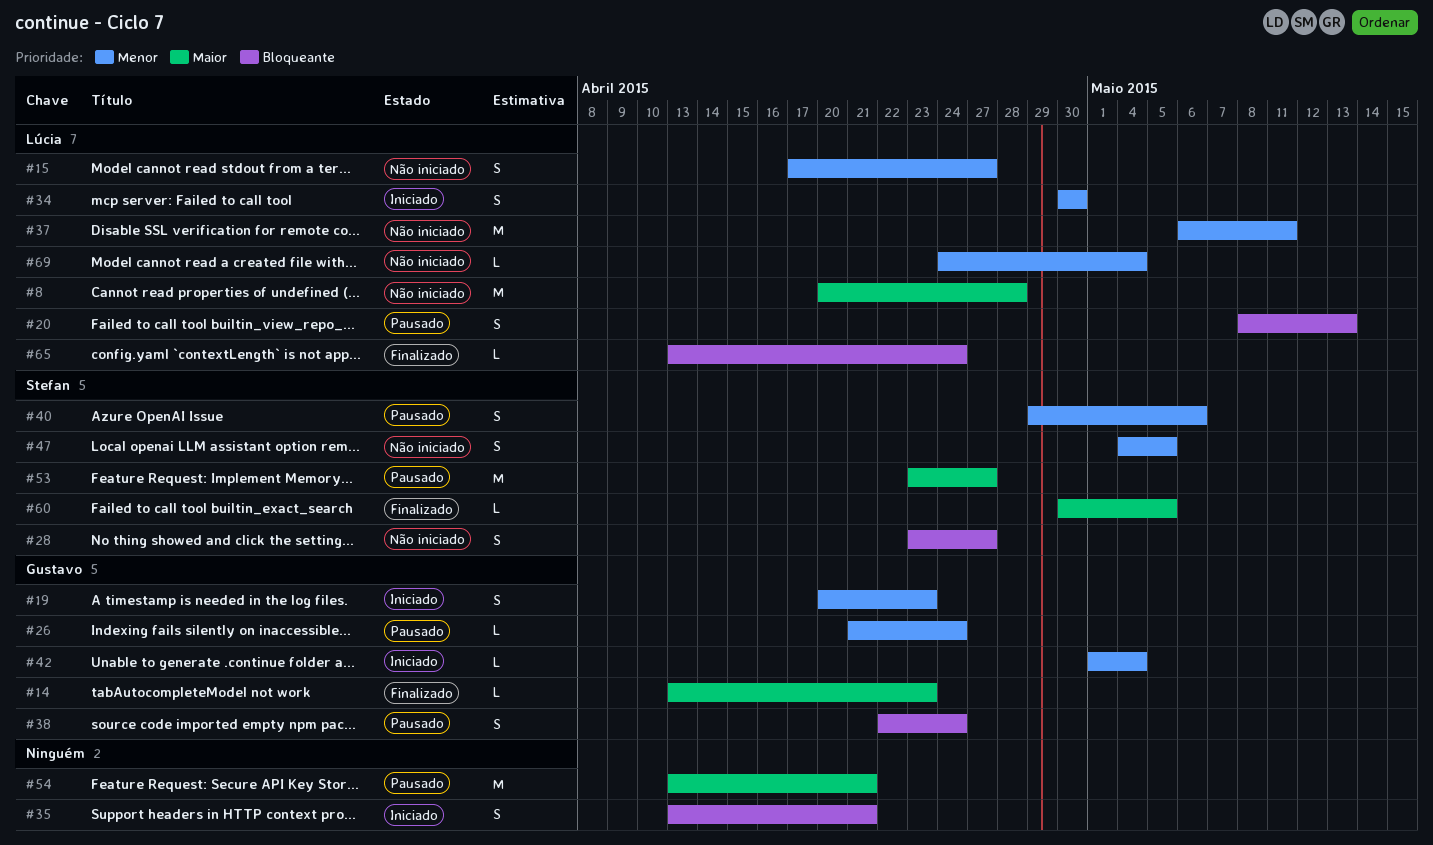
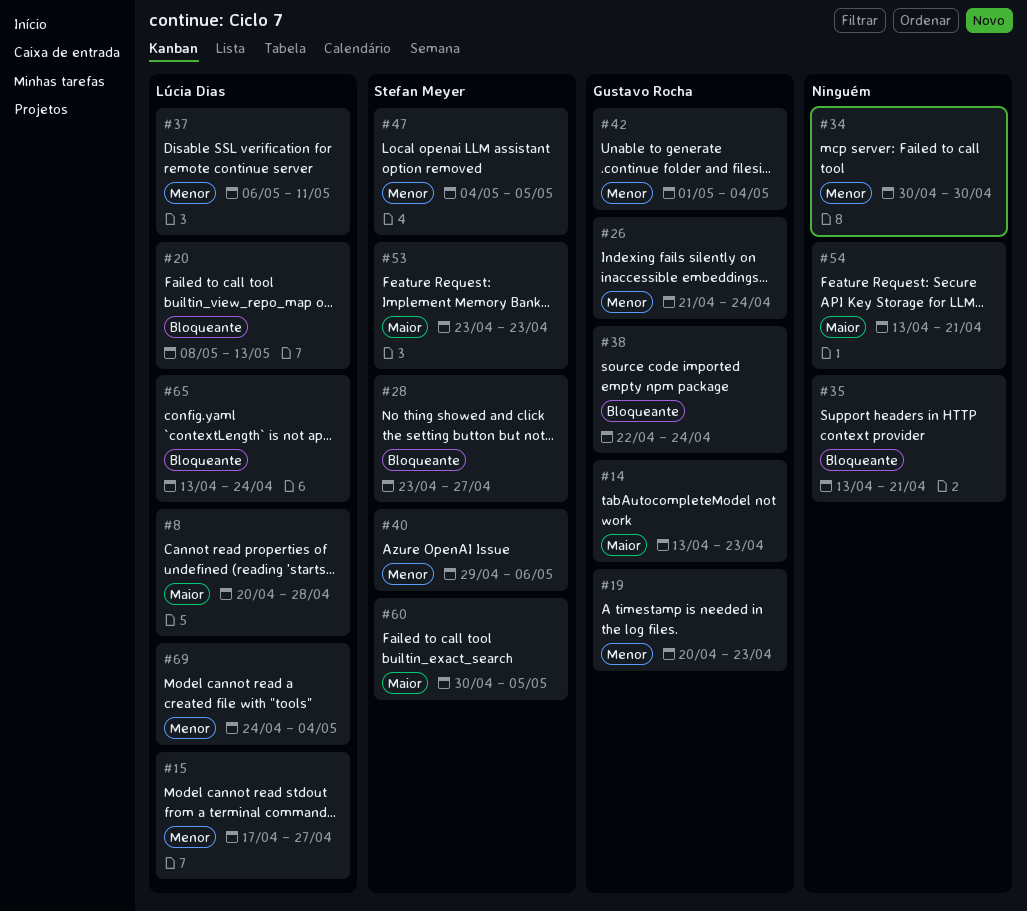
#34, owner: Lúcia Dias -> none
#53, due: Apr 27 -> Apr 23

